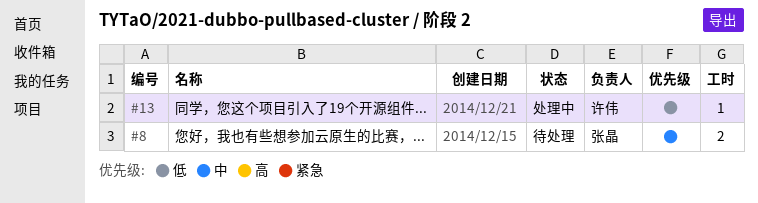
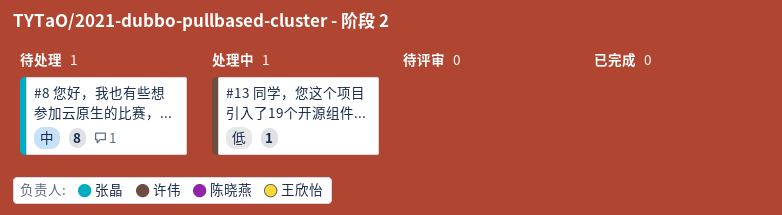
#8, estimate: 2 -> 8

